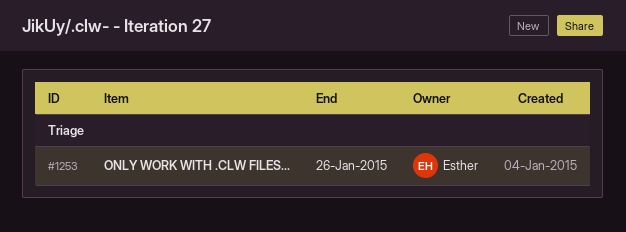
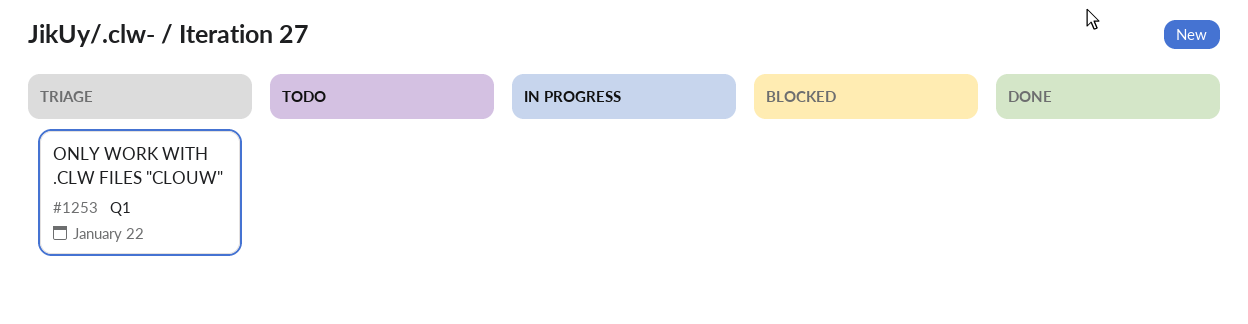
#1253, due: Jan 26 -> Jan 22

